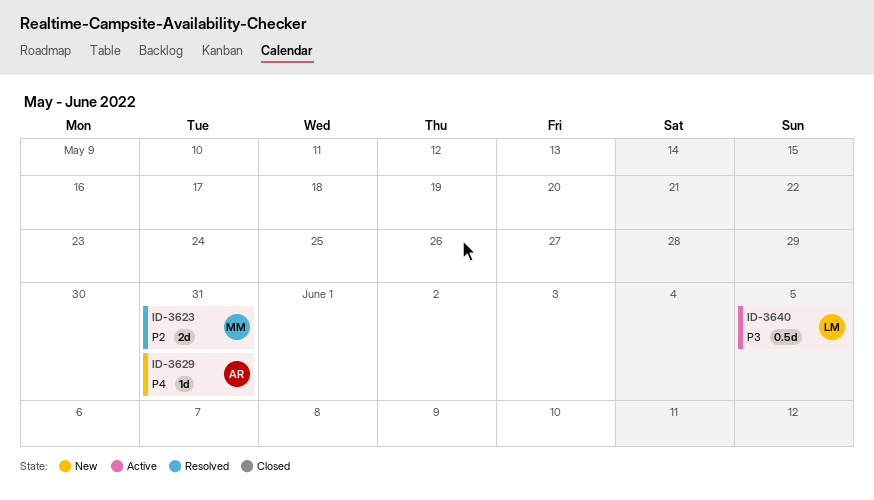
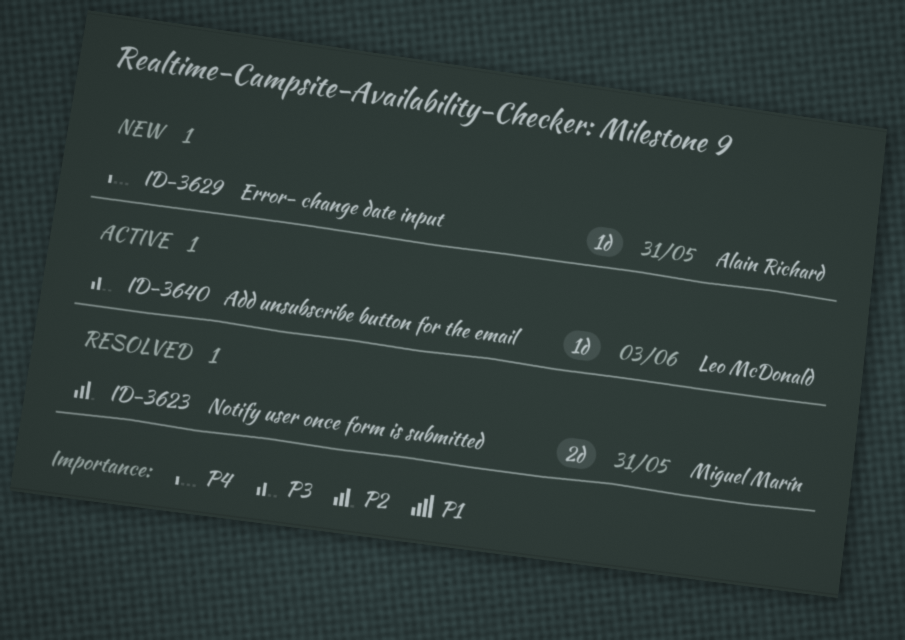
ID-3640, estimate: 0.5d -> 1d
ID-3640, due: Jun 5 -> Jun 3

